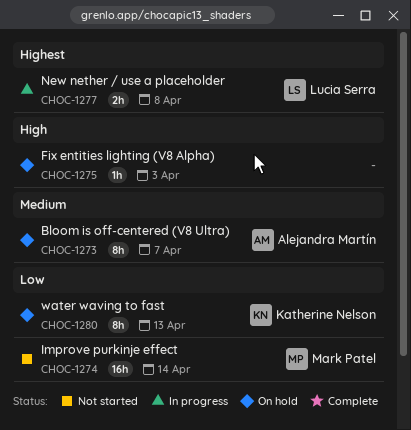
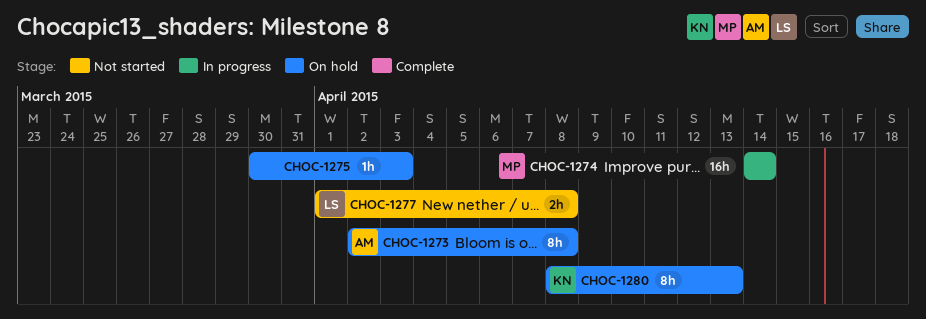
CHOC-1273, due: Apr 7 -> Apr 8
CHOC-1274, status: Not started -> In progress
CHOC-1277, status: In progress -> Not started

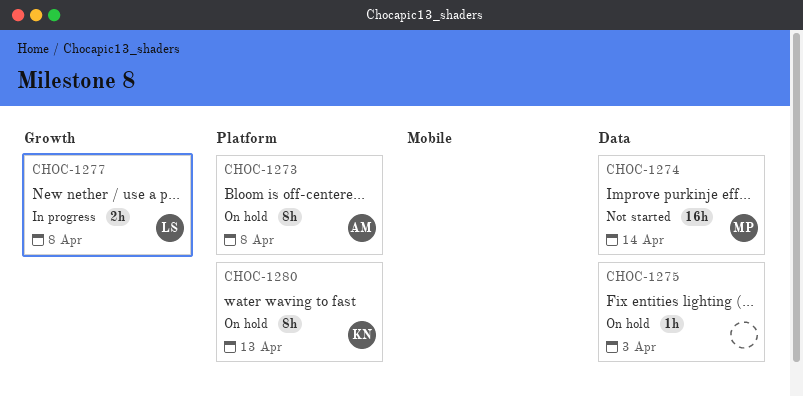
CHOC-1274, status: In progress -> Not started
CHOC-1277, status: Not started -> In progress

